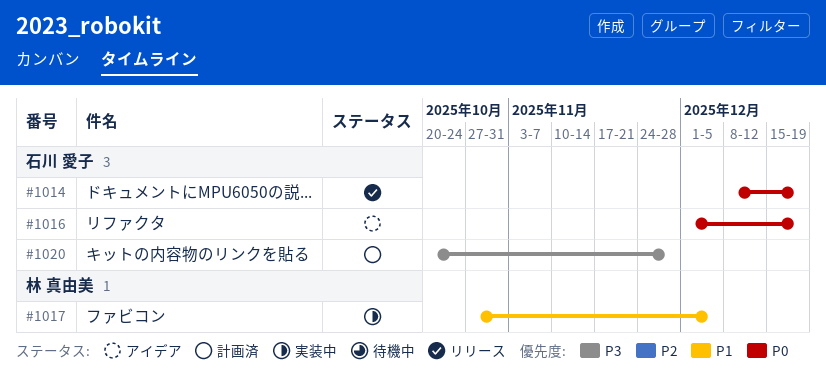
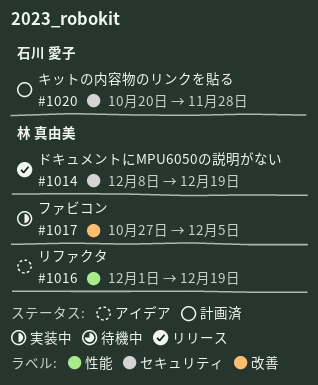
#1014, owner: 石川 愛子 -> 林 真由美
#1016, owner: 石川 愛子 -> 林 真由美

